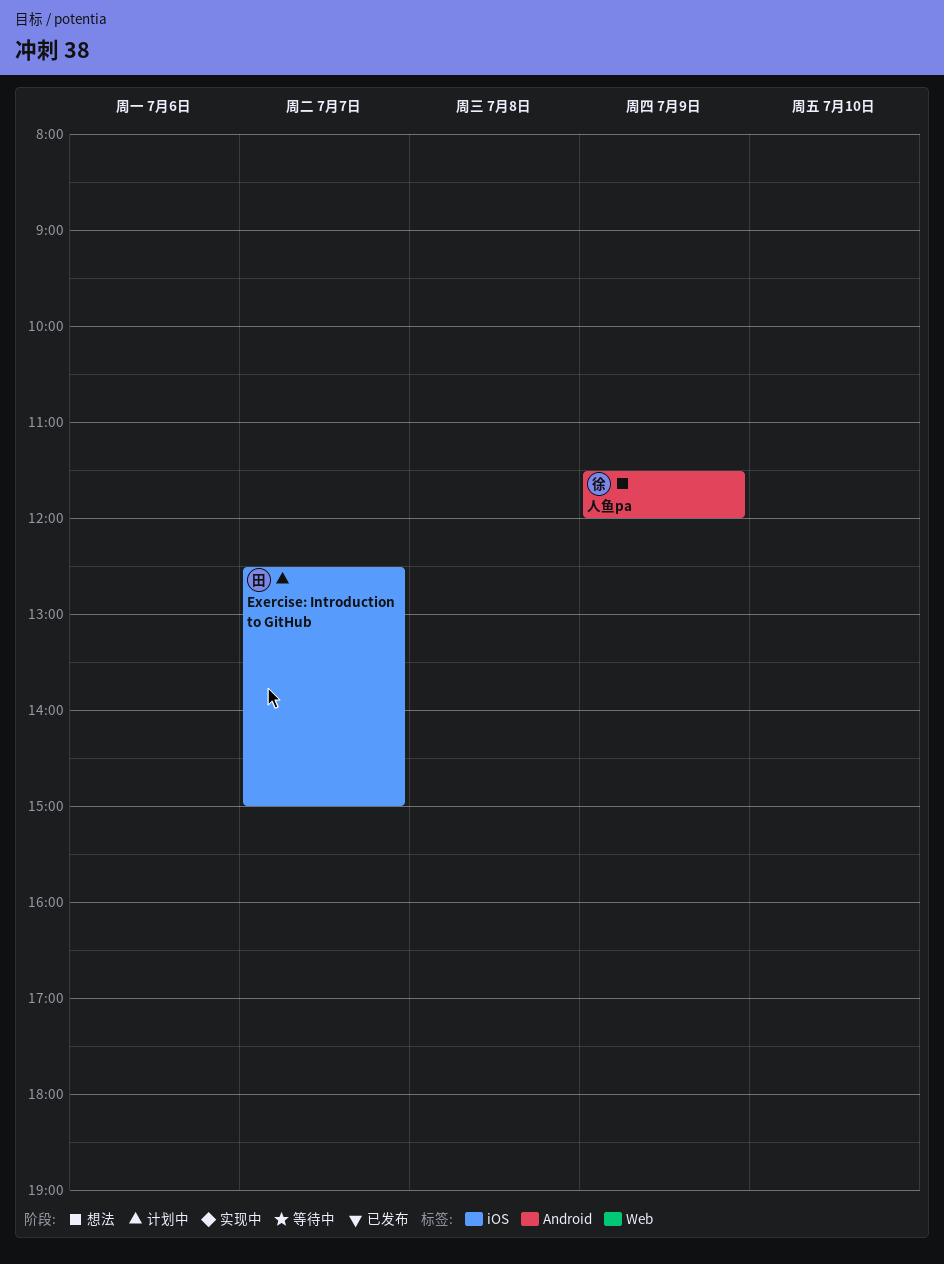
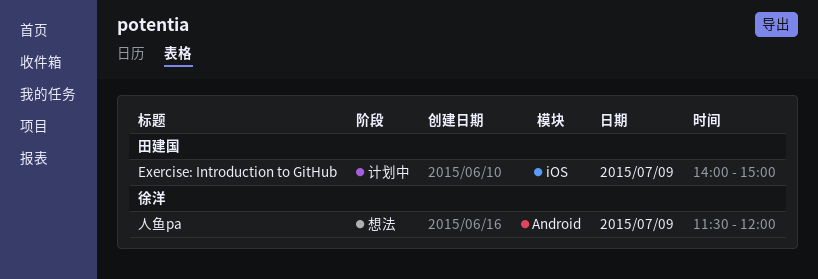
Exercise: Introduction to GitHub, day: Jul 7 -> Jul 9
Exercise: Introduction to GitHub, begins: 12:30 -> 14:00

